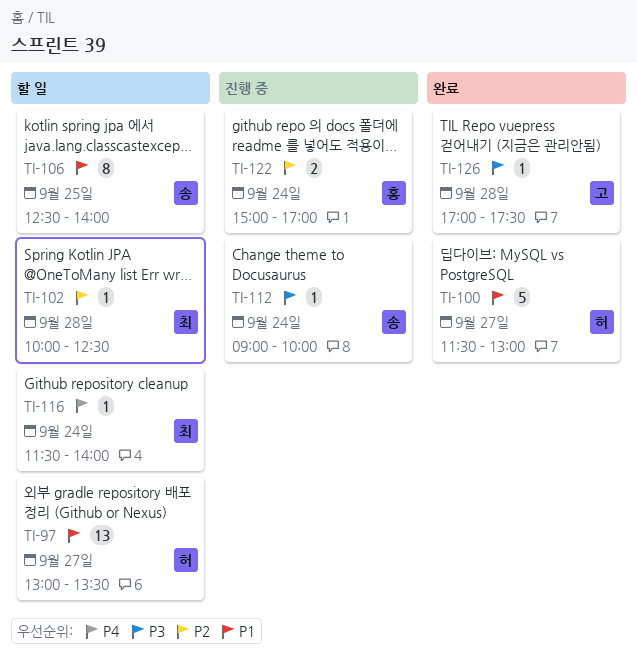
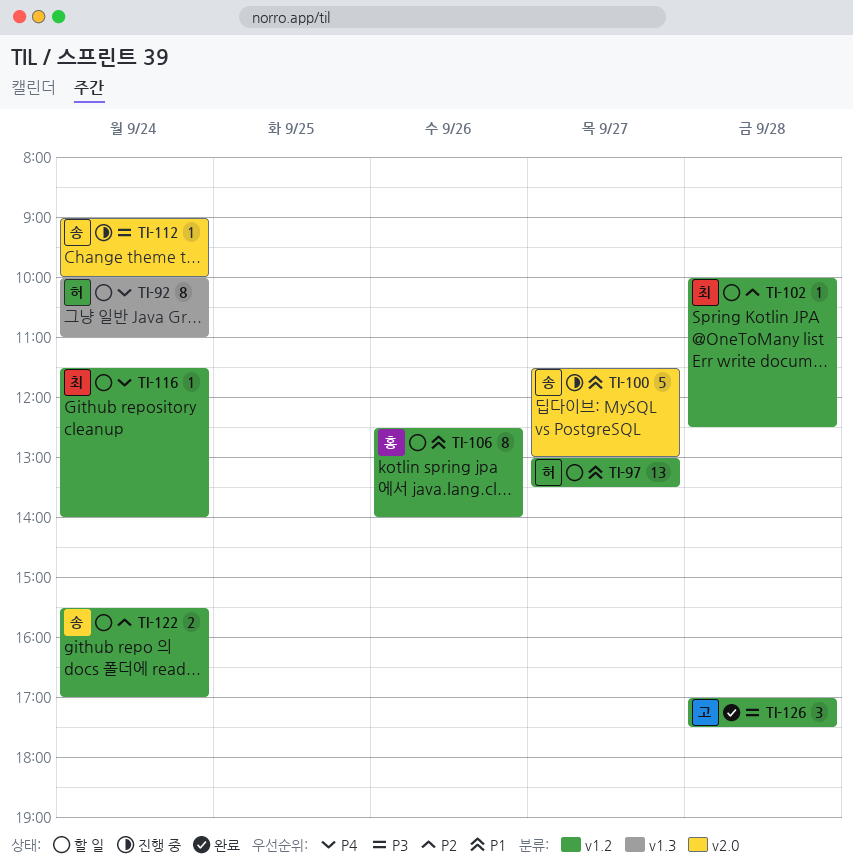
TI-92: none -> present
TI-100, status: 완료 -> 진행 중
TI-100, owner: 허 -> 송
TI-106, owner: 송 -> 홍
TI-106, day: Sep 25 -> Sep 26
TI-122, status: 진행 중 -> 할 일
TI-122, owner: 홍 -> 송
TI-122, begins: 15:00 -> 15:30
TI-126, estimate: 1 -> 3

